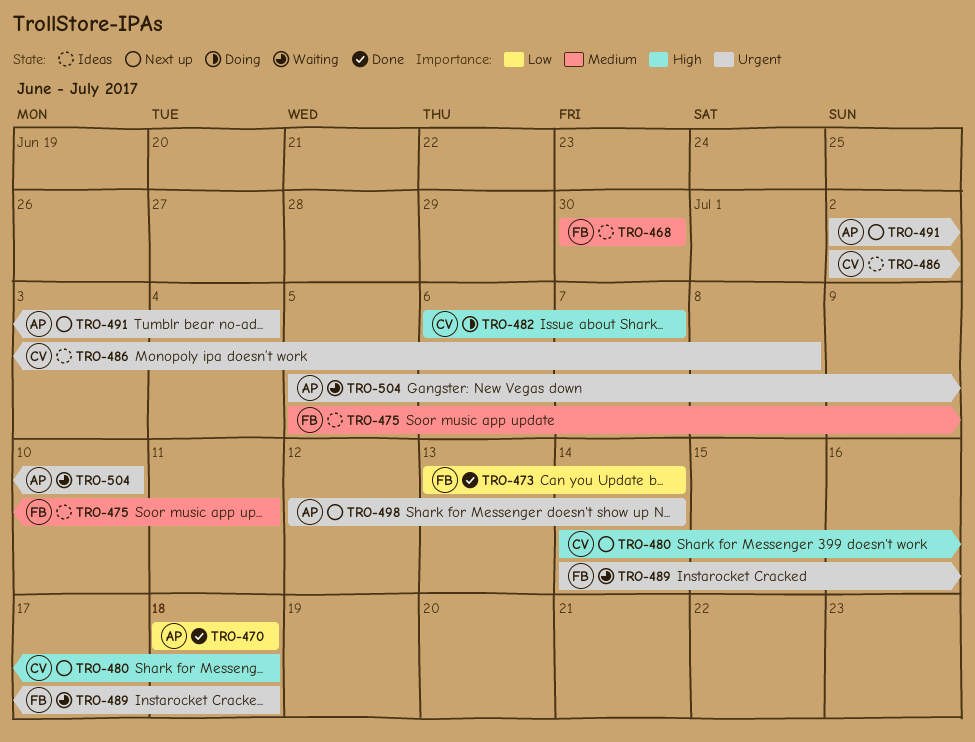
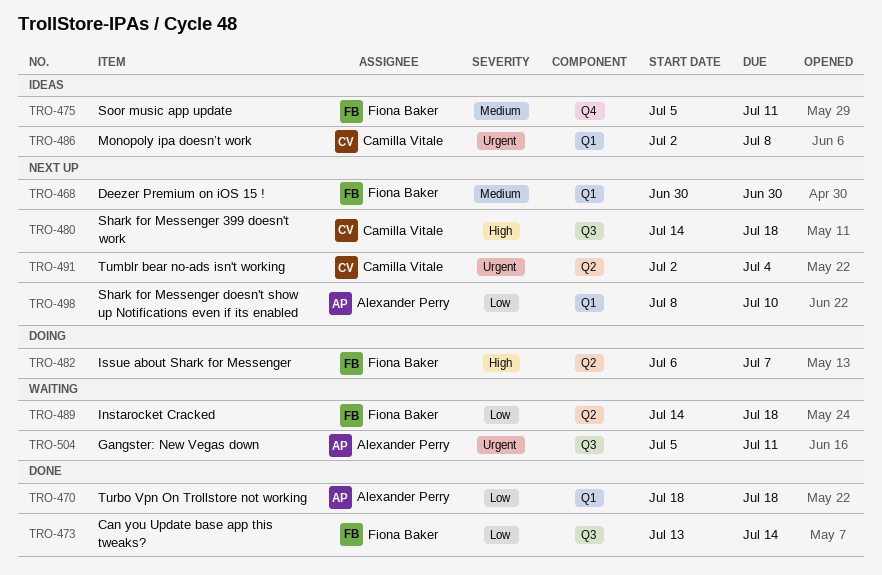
TRO-468, status: Ideas -> Next up
TRO-482, owner: Camilla Vitale -> Fiona Baker
TRO-489, priority: Urgent -> Low
TRO-491, owner: Alexander Perry -> Camilla Vitale
TRO-498, priority: Urgent -> Low
TRO-498, start: Jul 12 -> Jul 8
TRO-498, due: Jul 14 -> Jul 10
TRO-504, due: Jul 10 -> Jul 11

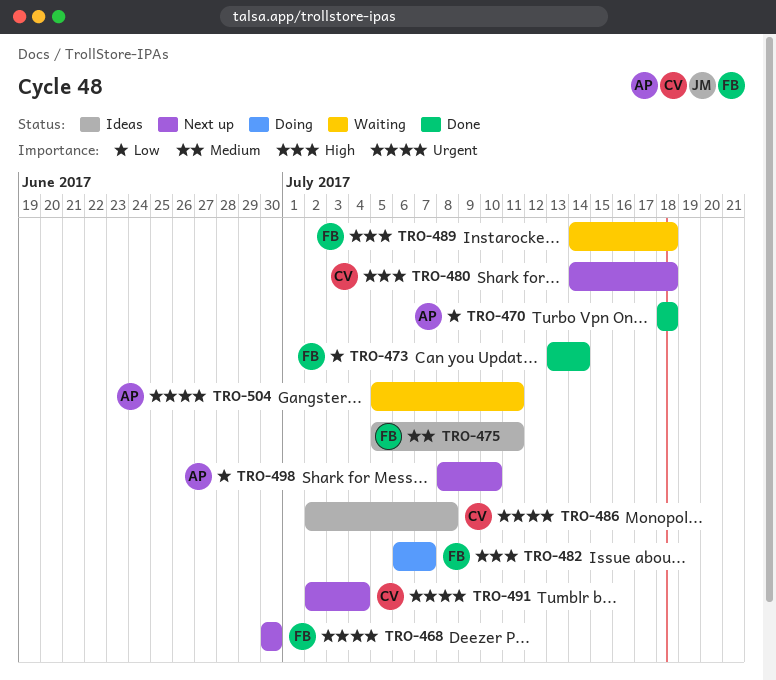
TRO-468, priority: Medium -> Urgent
TRO-489, priority: Low -> High

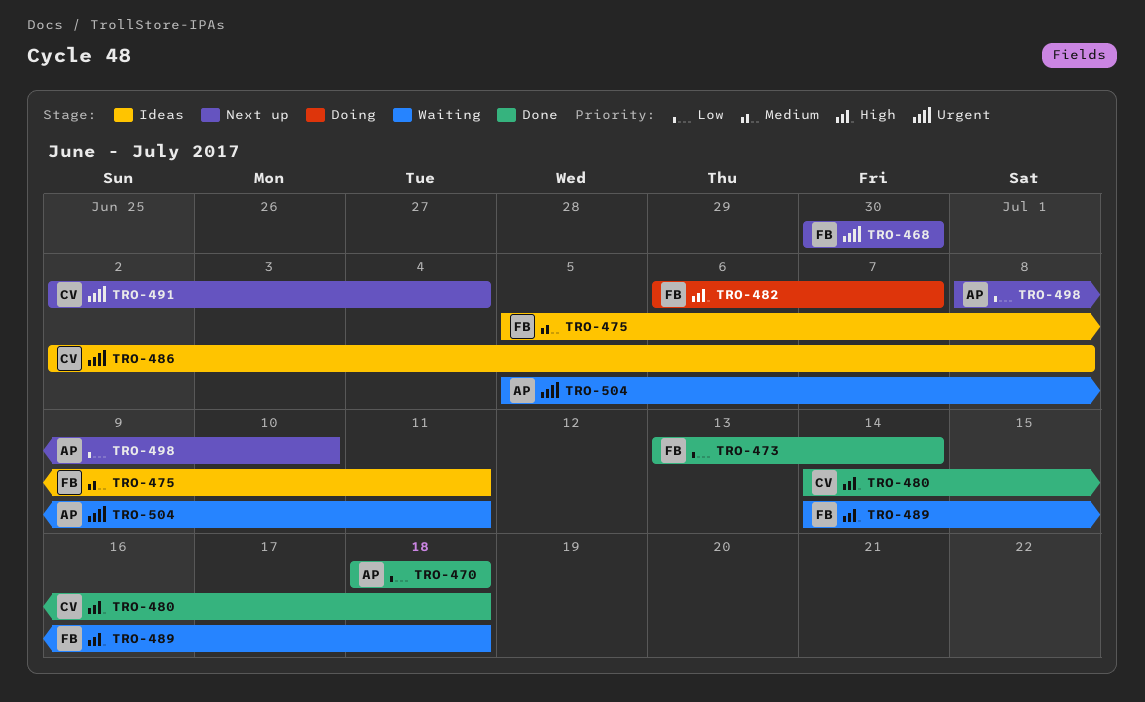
TRO-480, status: Next up -> Done

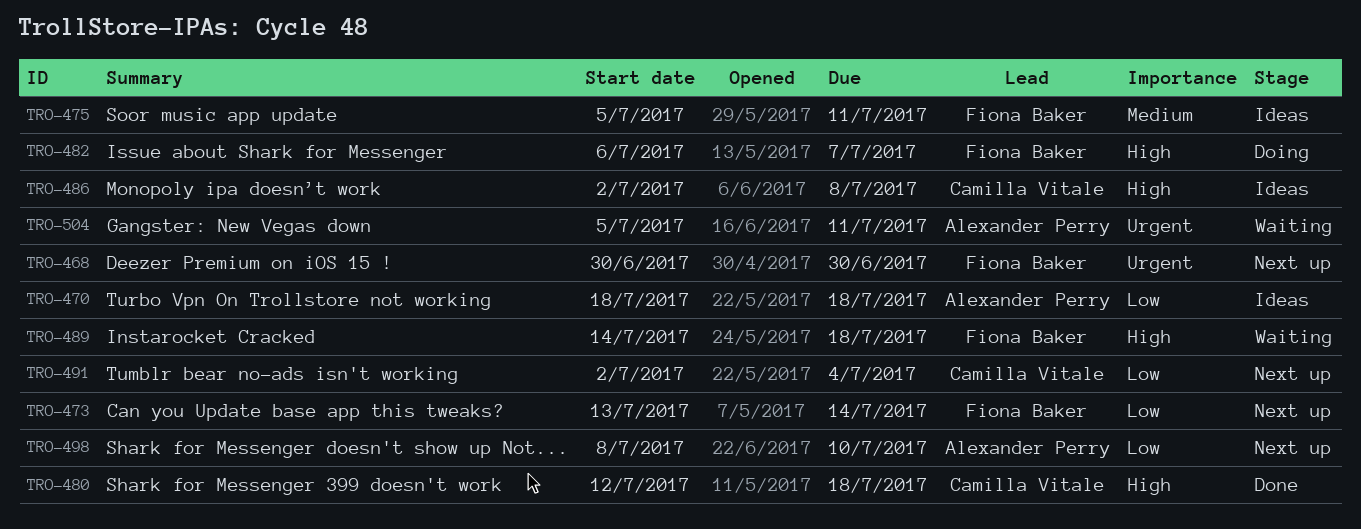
TRO-470, status: Done -> Ideas
TRO-473, status: Done -> Next up
TRO-480, start: Jul 14 -> Jul 12
TRO-486, priority: Urgent -> High
TRO-491, priority: Urgent -> Low

